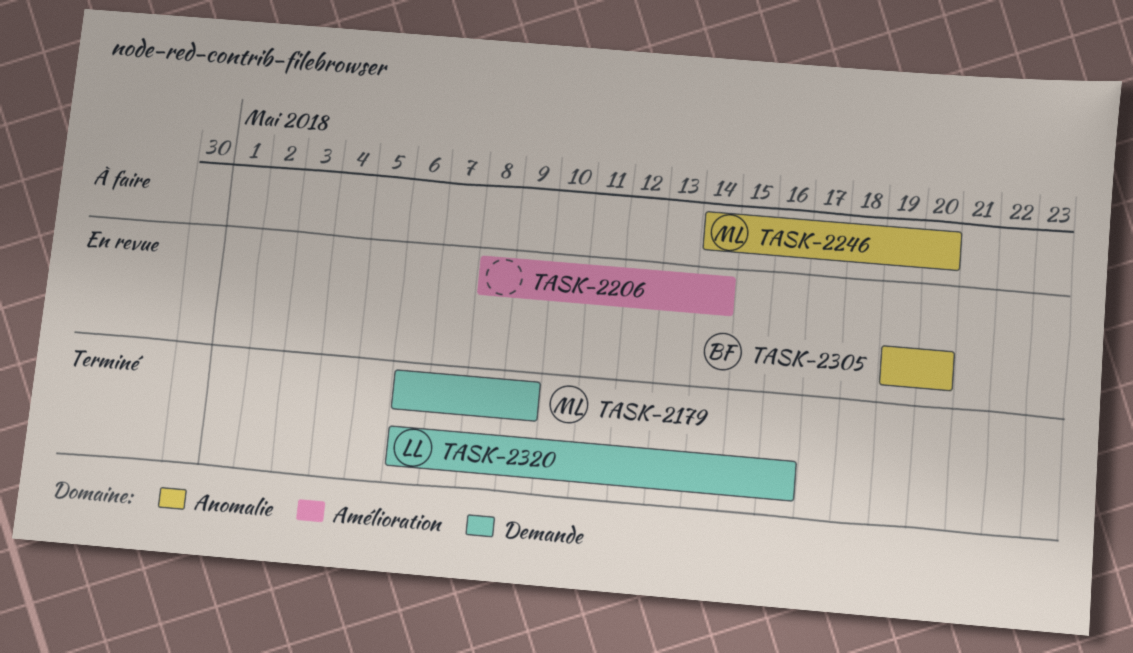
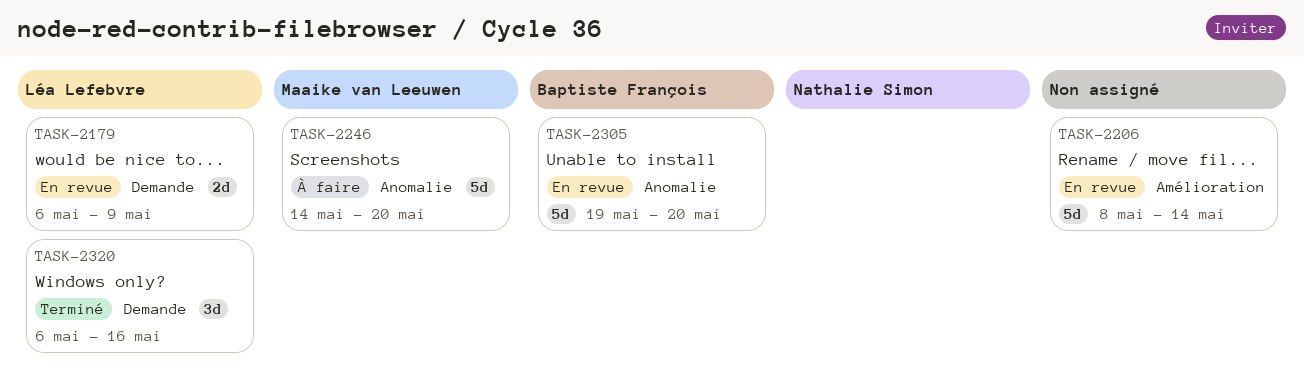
TASK-2179, status: Terminé -> En revue
TASK-2179, owner: Maaike van Leeuwen -> Léa Lefebvre

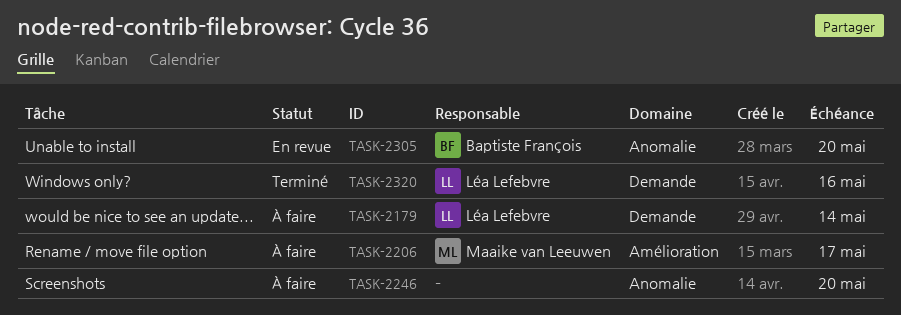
TASK-2179, status: En revue -> À faire
TASK-2179, due: May 9 -> May 14
TASK-2206, status: En revue -> À faire
TASK-2206, owner: none -> Maaike van Leeuwen
TASK-2206, due: May 14 -> May 17
TASK-2246, owner: Maaike van Leeuwen -> none

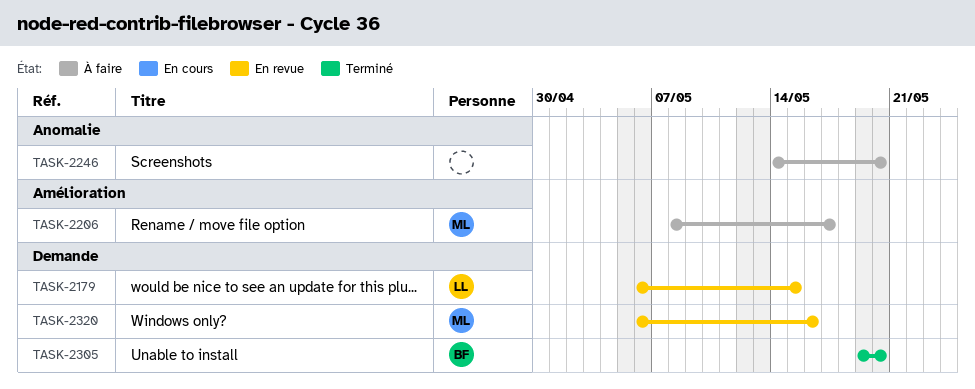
TASK-2179, status: À faire -> En revue
TASK-2179, due: May 14 -> May 15
TASK-2305, status: En revue -> Terminé
TASK-2305, label: Anomalie -> Demande
TASK-2320, status: Terminé -> En revue
TASK-2320, owner: Léa Lefebvre -> Maaike van Leeuwen

